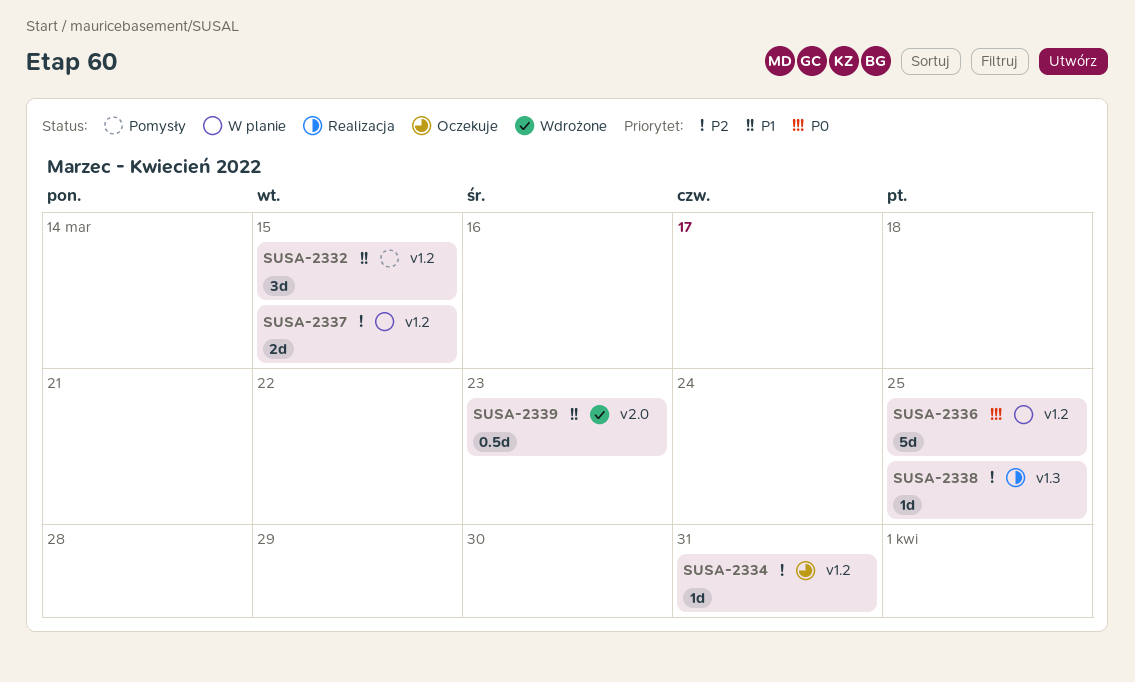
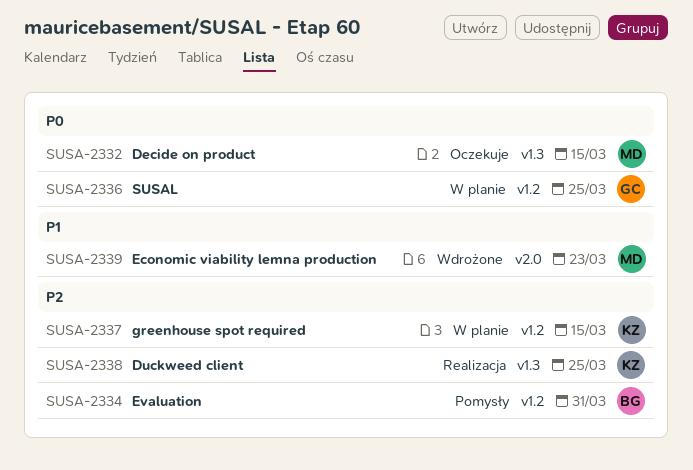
SUSA-2332, status: Pomysły -> Oczekuje
SUSA-2332, priority: P1 -> P0
SUSA-2332, label: v1.2 -> v1.3
SUSA-2334, status: Oczekuje -> Pomysły

